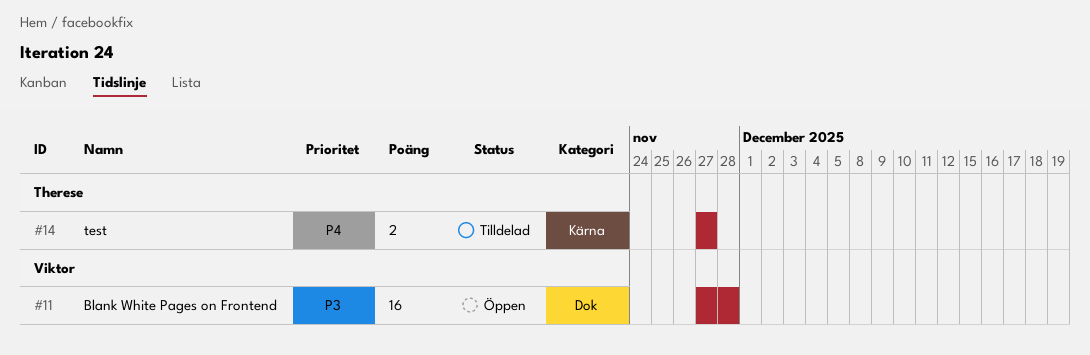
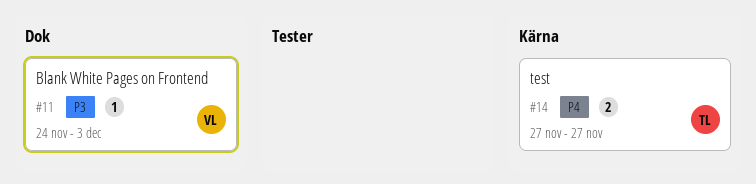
#11, estimate: 16 -> 1
#11, start: Nov 27 -> Nov 24
#11, due: Nov 28 -> Dec 3

